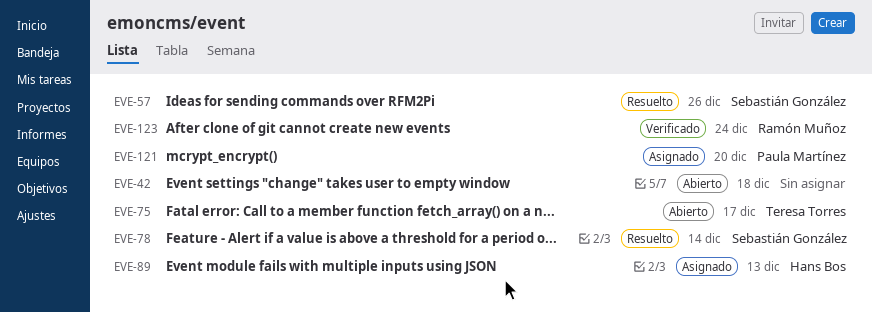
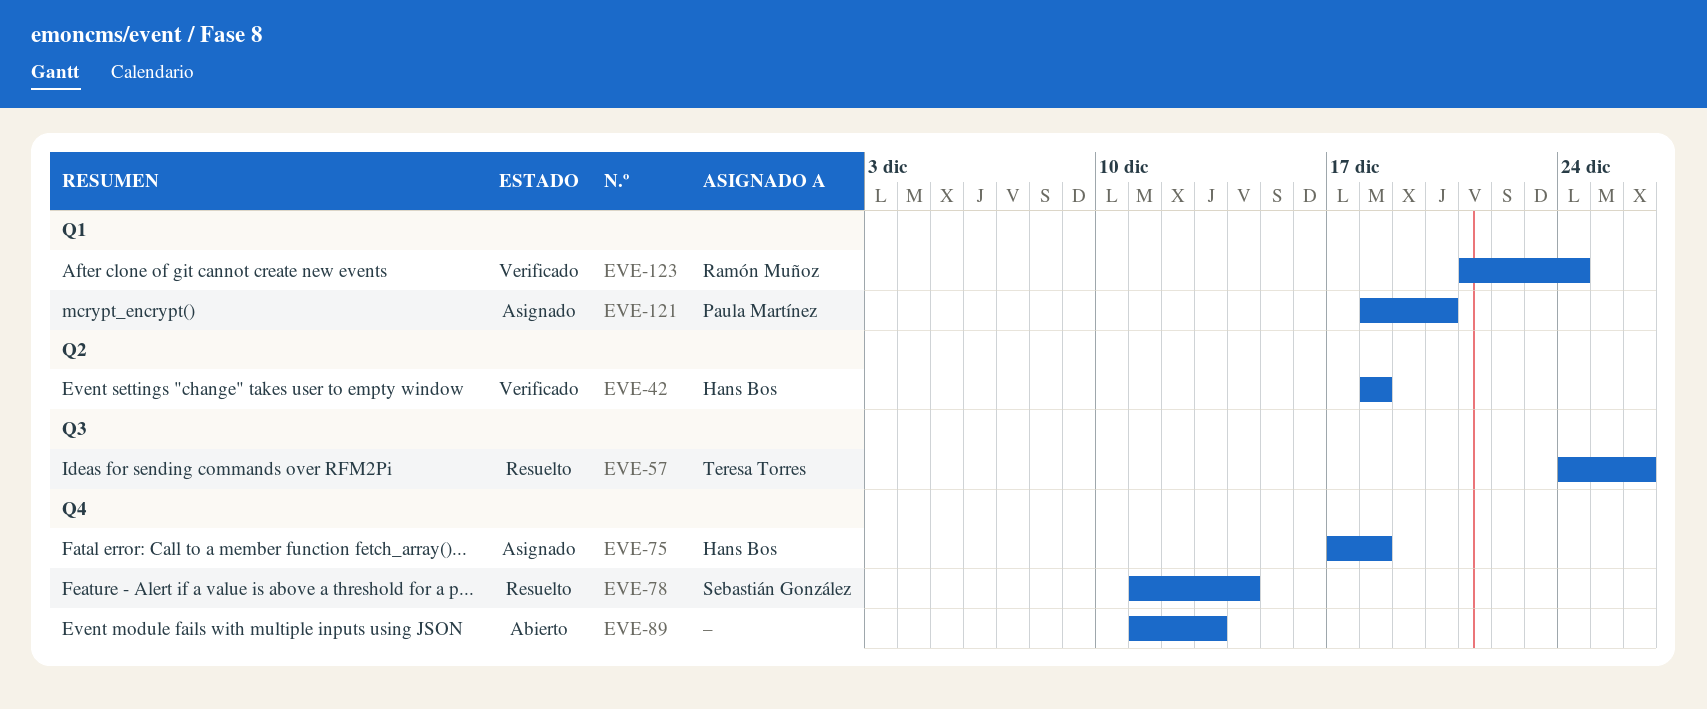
EVE-42, status: Abierto -> Verificado
EVE-42, owner: none -> Hans Bos
EVE-57, owner: Sebastián González -> Teresa Torres
EVE-75, status: Abierto -> Asignado
EVE-75, owner: Teresa Torres -> Hans Bos
EVE-75, due: Dec 17 -> Dec 18
EVE-89, status: Asignado -> Abierto
EVE-89, owner: Hans Bos -> none

